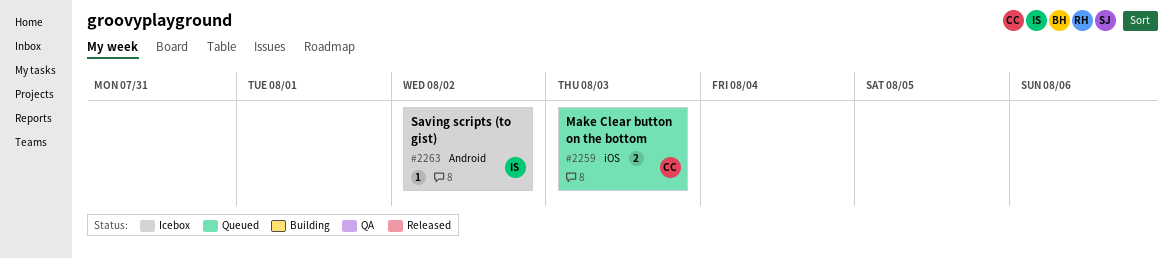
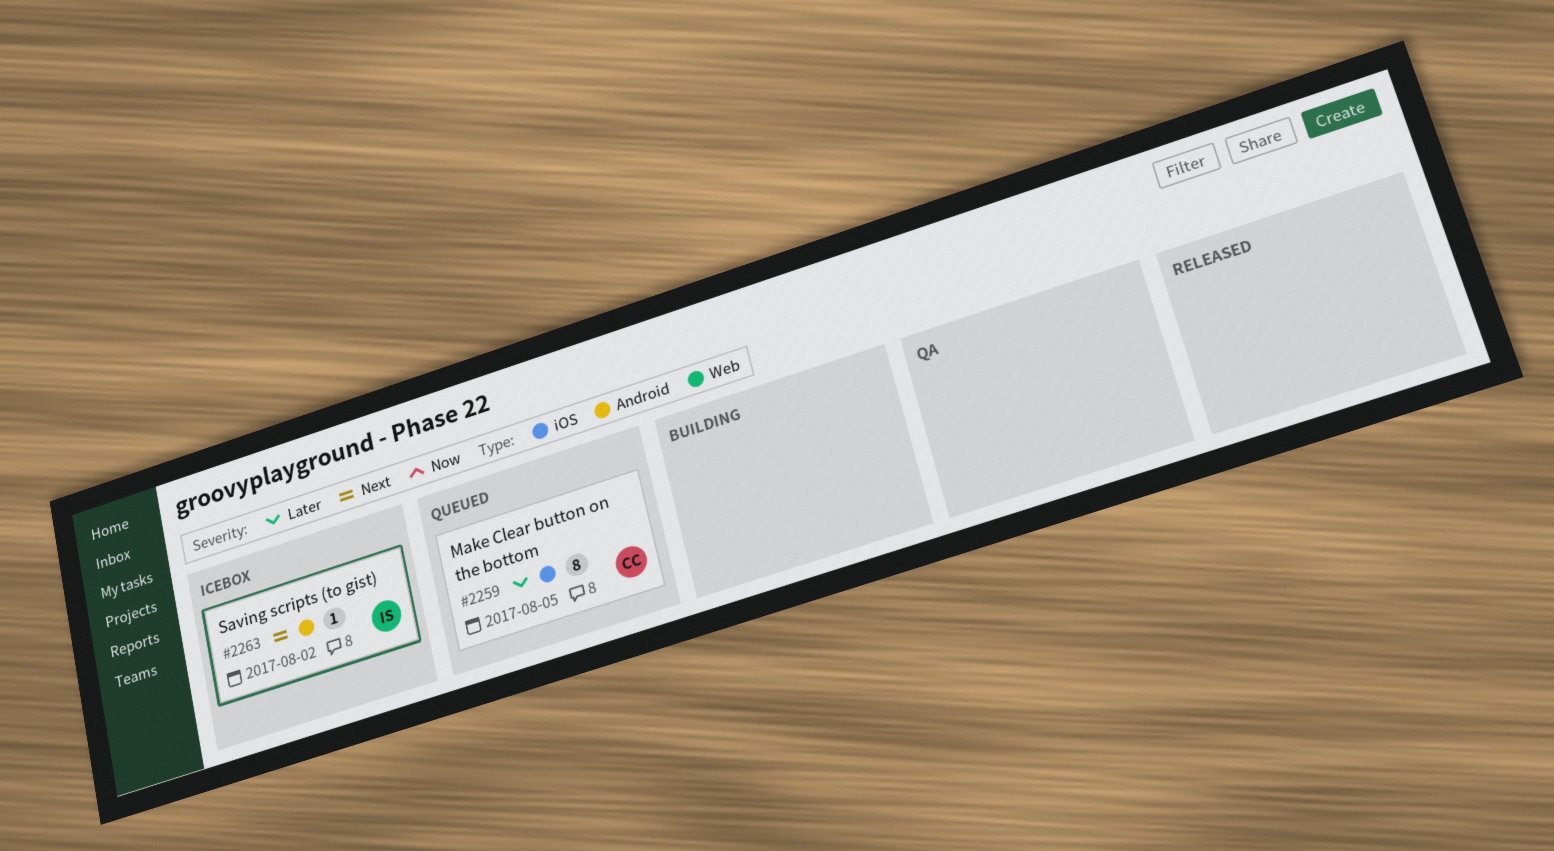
#2259, estimate: 2 -> 8
#2259, due: Aug 3 -> Aug 5

